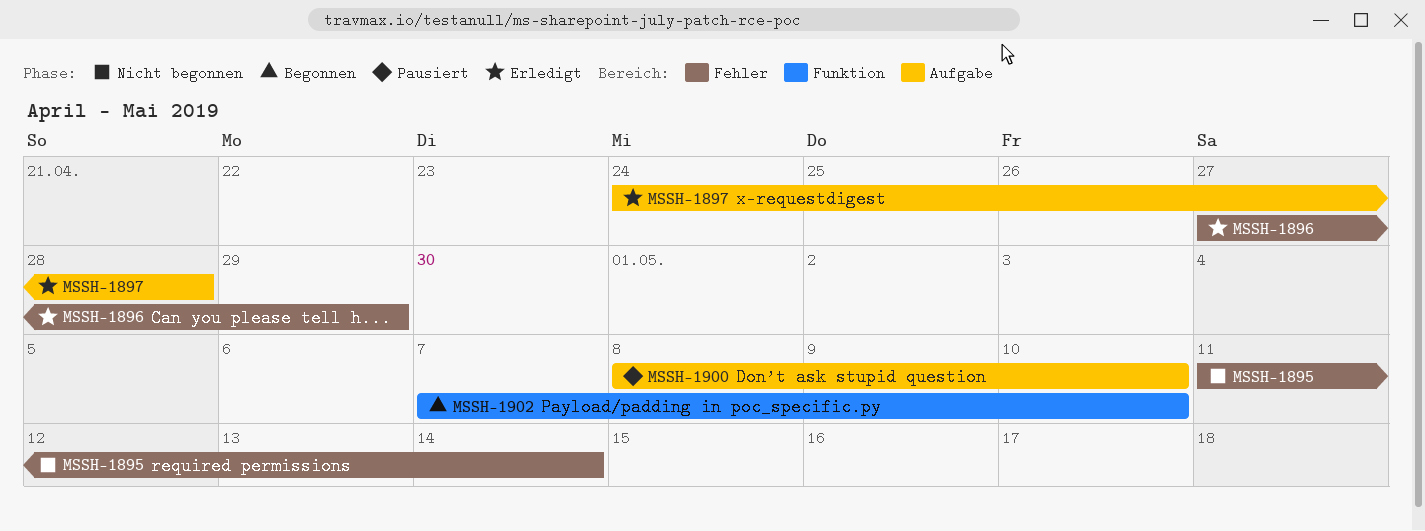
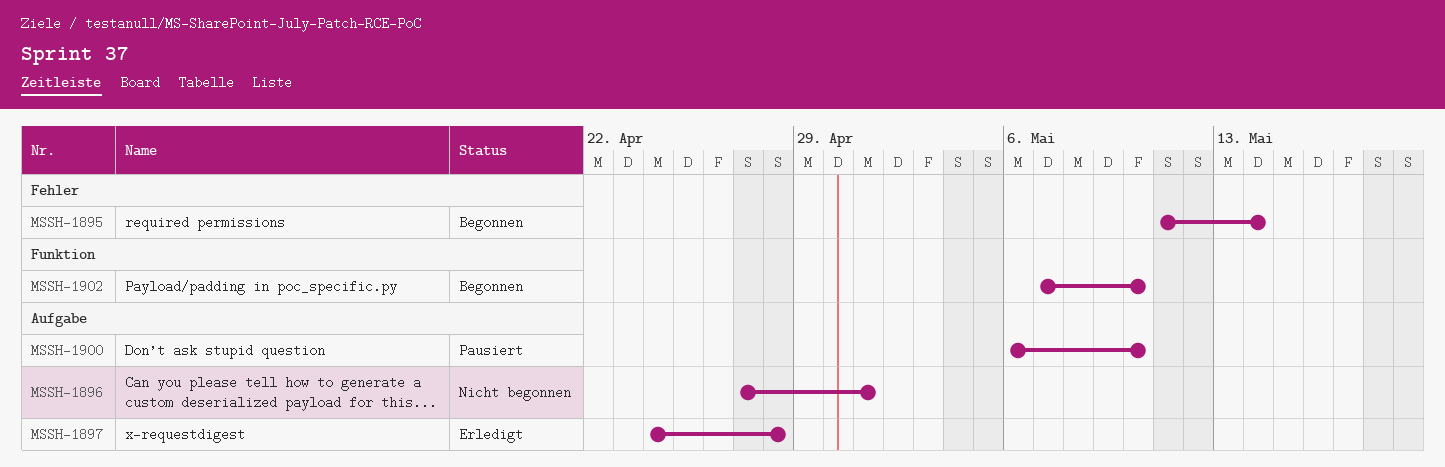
MSSH-1895, status: Nicht begonnen -> Begonnen
MSSH-1896, status: Erledigt -> Nicht begonnen
MSSH-1896, label: Fehler -> Aufgabe
MSSH-1896, due: Apr 29 -> May 1
MSSH-1900, start: May 8 -> May 6

